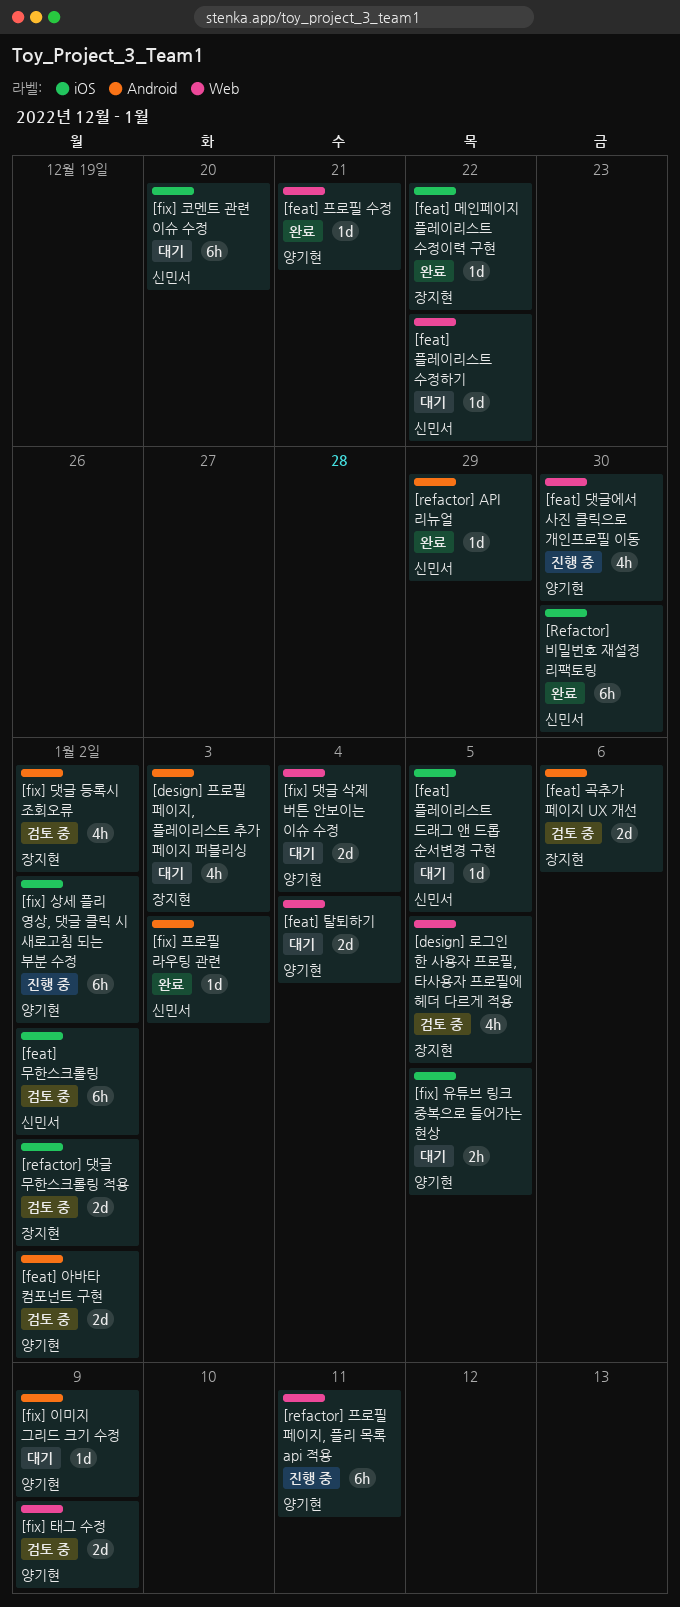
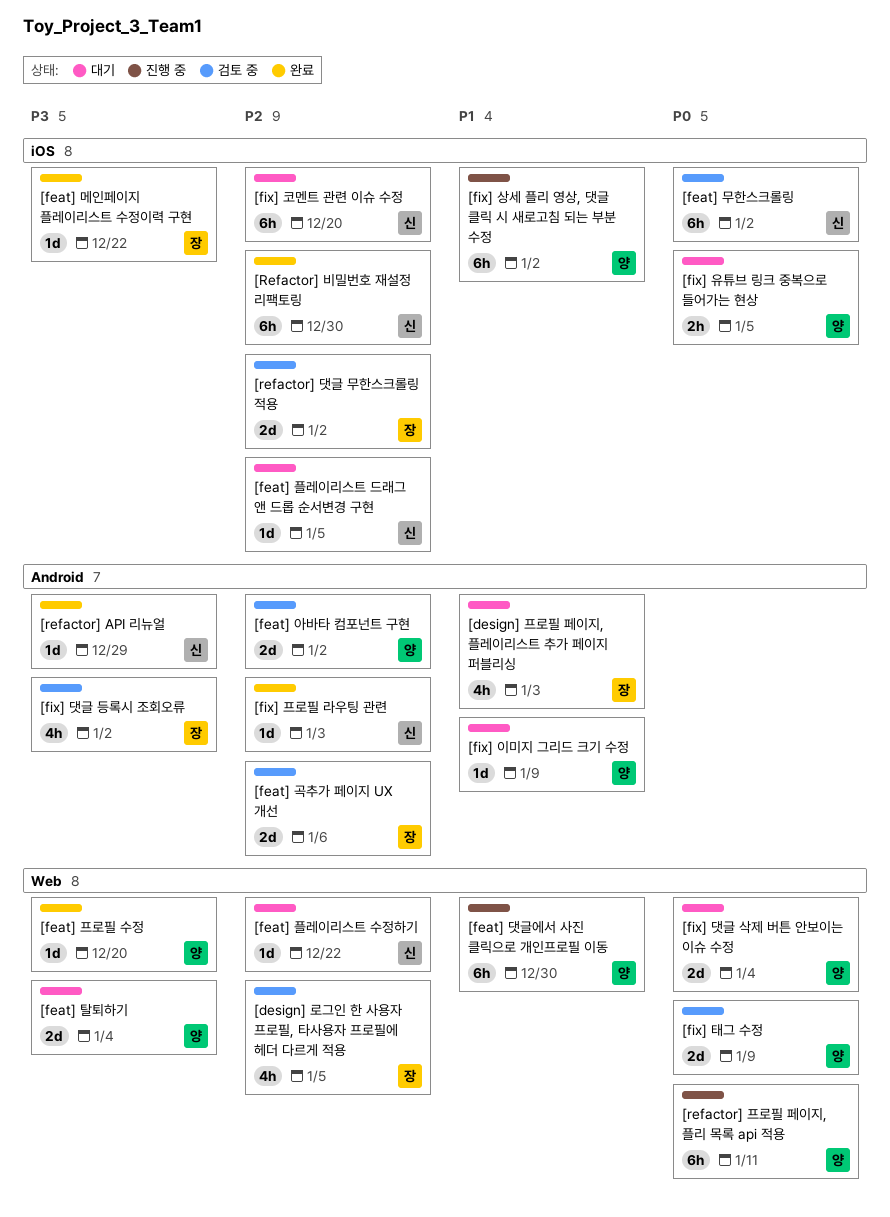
[feat] 댓글에서 사진 클릭으로 개인프로필 이동, estimate: 4h -> 6h
[feat] 프로필 수정, due: Dec 21 -> Dec 20

